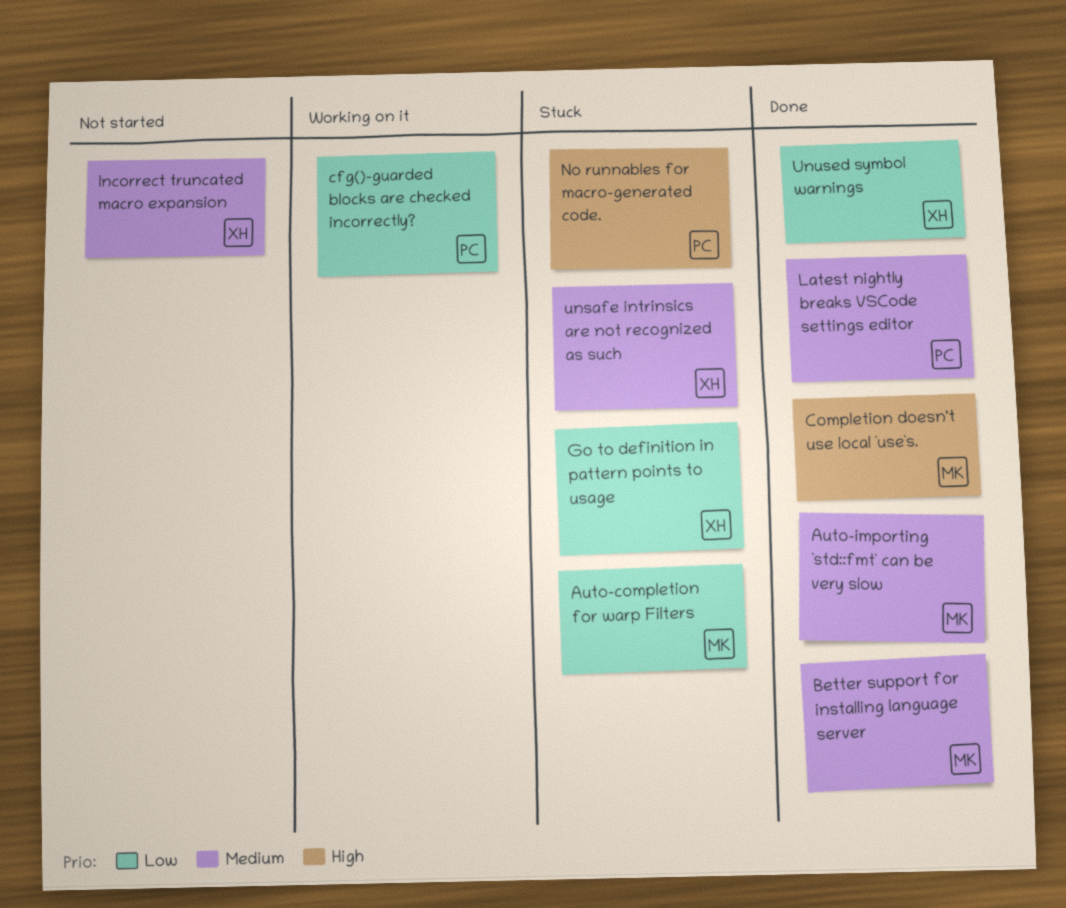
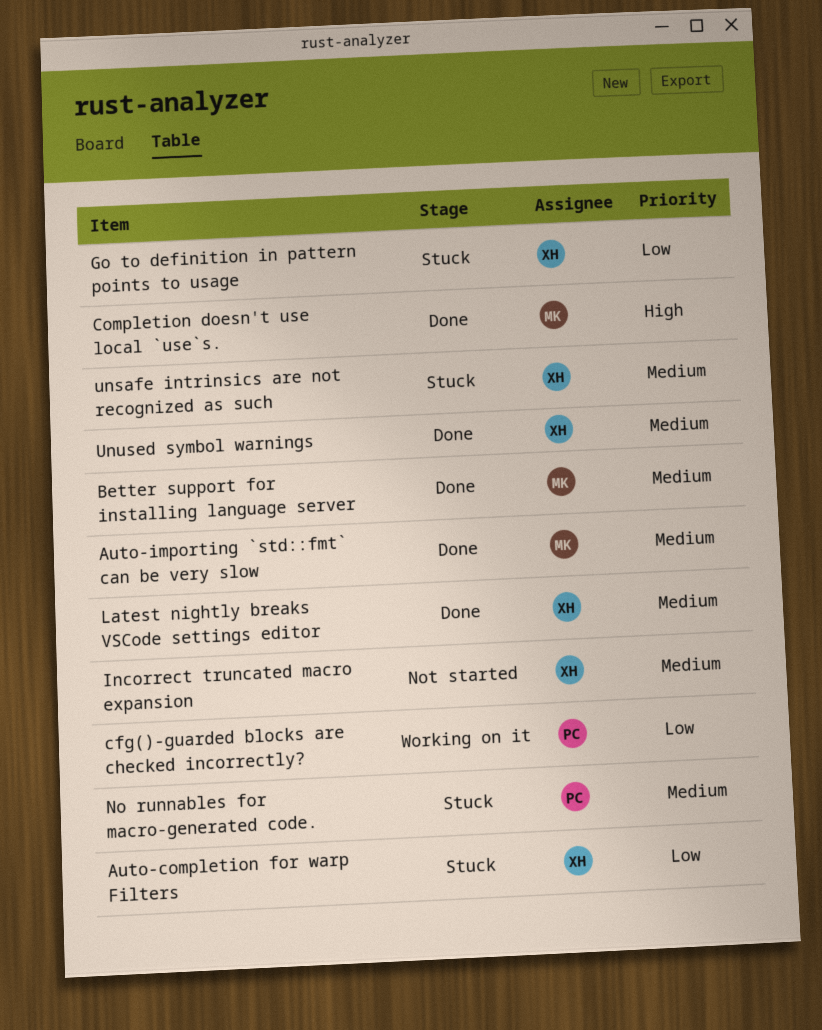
Auto-completion for warp Filters, owner: MK -> XH
Latest nightly breaks VSCode settings editor, owner: PC -> XH
No runnables for macro-generated code., priority: High -> Medium
Unused symbol warnings, priority: Low -> Medium

